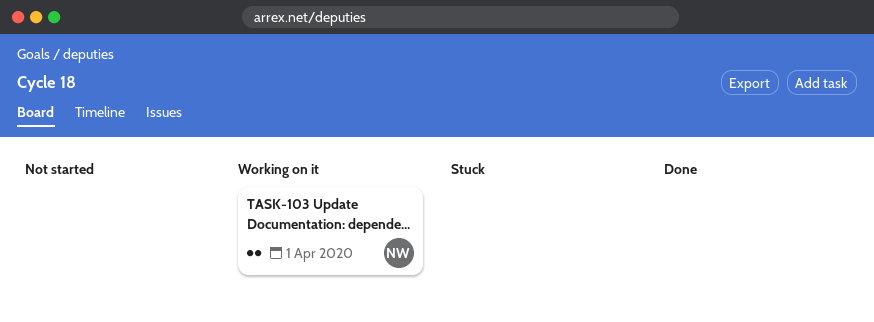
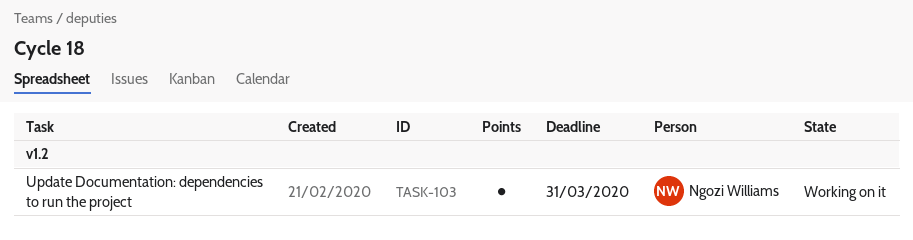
TASK-103, estimate: 2 -> 1
TASK-103, due: Apr 1 -> Mar 31

